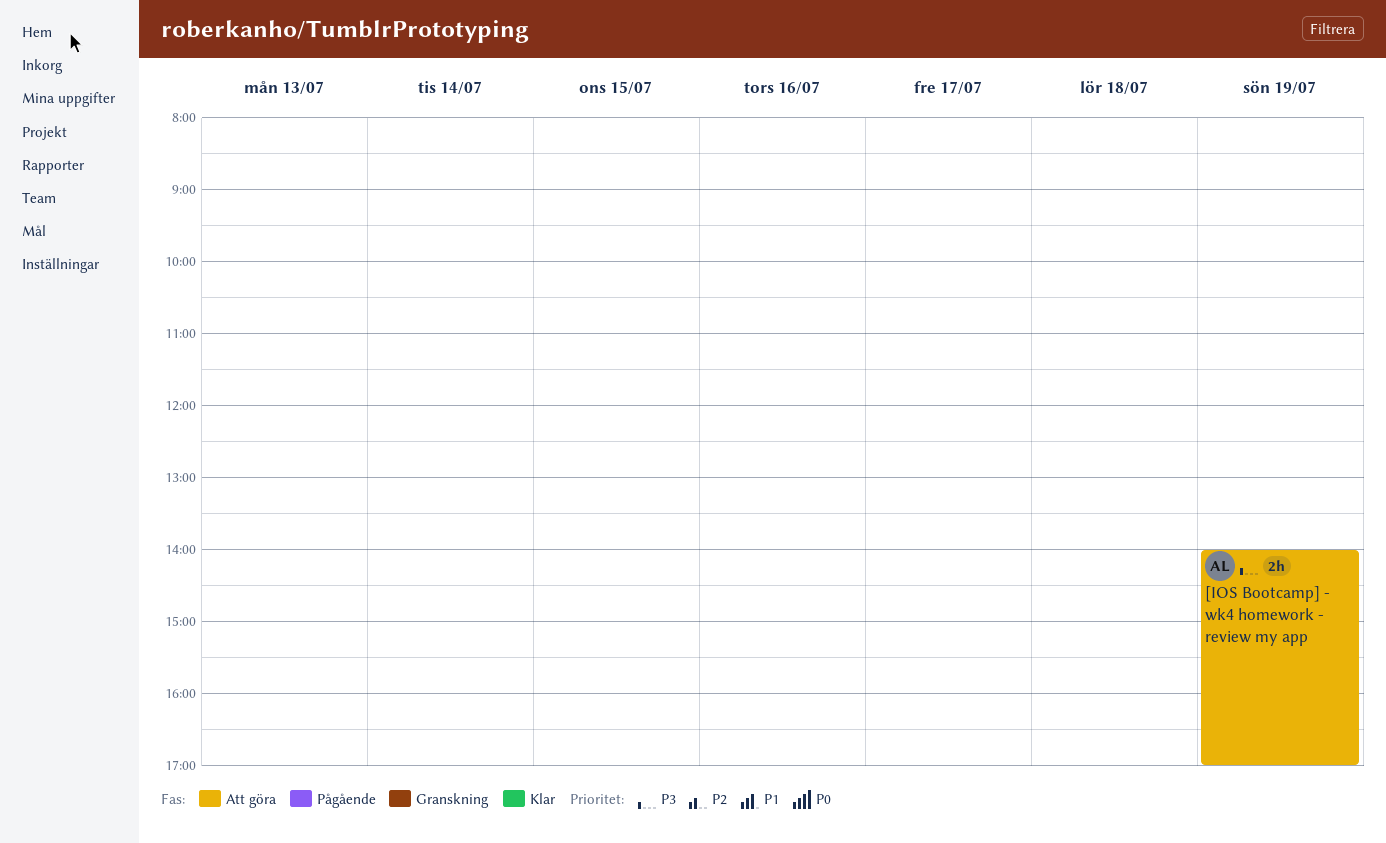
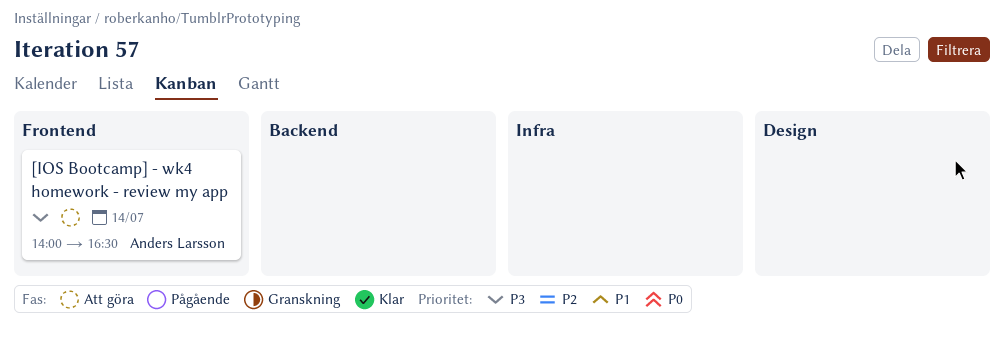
[IOS Bootcamp] - wk4 homework - review my app, day: Jul 19 -> Jul 14
[IOS Bootcamp] - wk4 homework - review my app, ends: 17:00 -> 16:30

